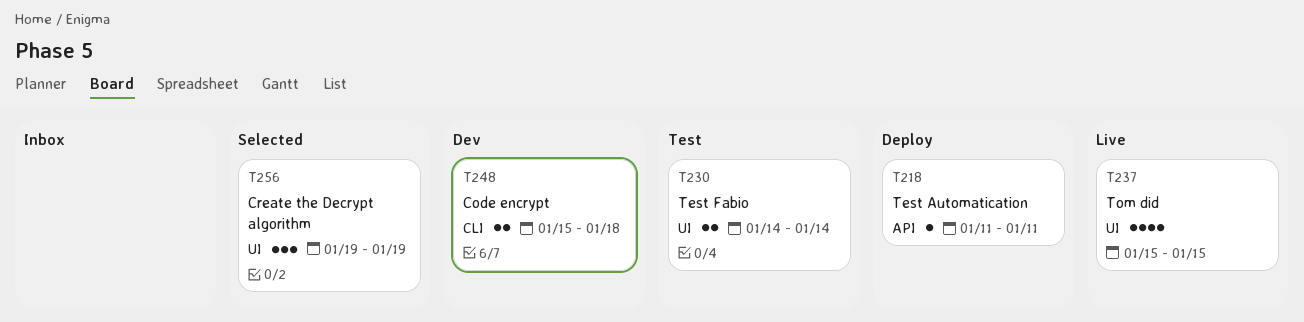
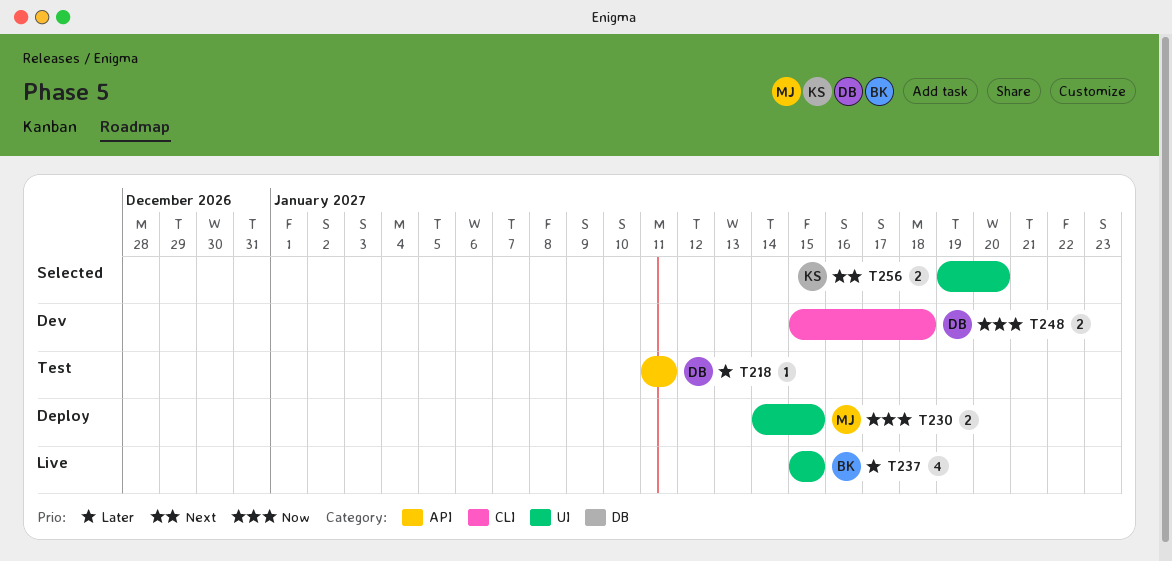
T218, status: Deploy -> Test
T230, status: Test -> Deploy
T230, due: Jan 14 -> Jan 15
T256, estimate: 3 -> 2
T256, due: Jan 19 -> Jan 20

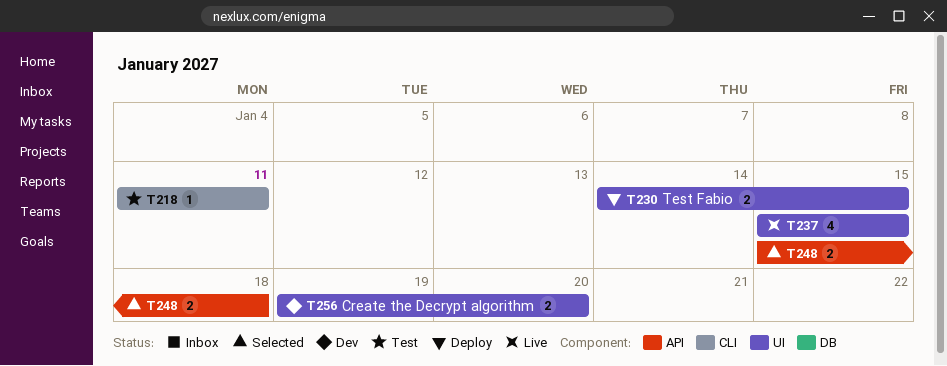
T218, label: API -> CLI
T248, status: Dev -> Selected
T248, label: CLI -> API
T256, status: Selected -> Dev

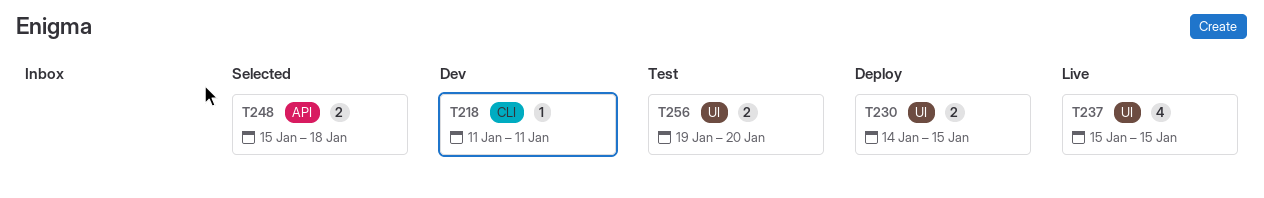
T218, status: Test -> Dev
T256, status: Dev -> Test

